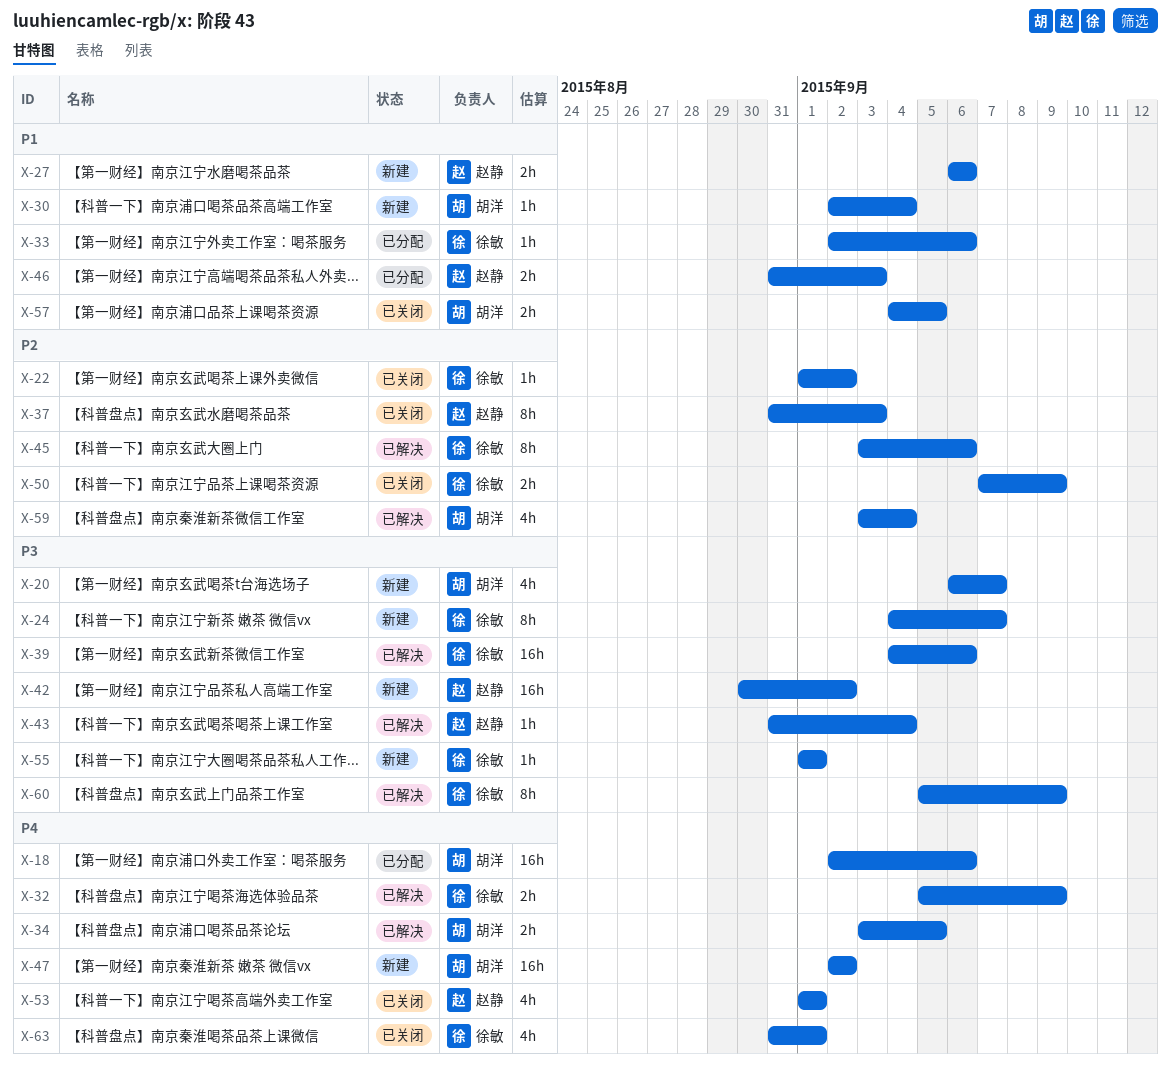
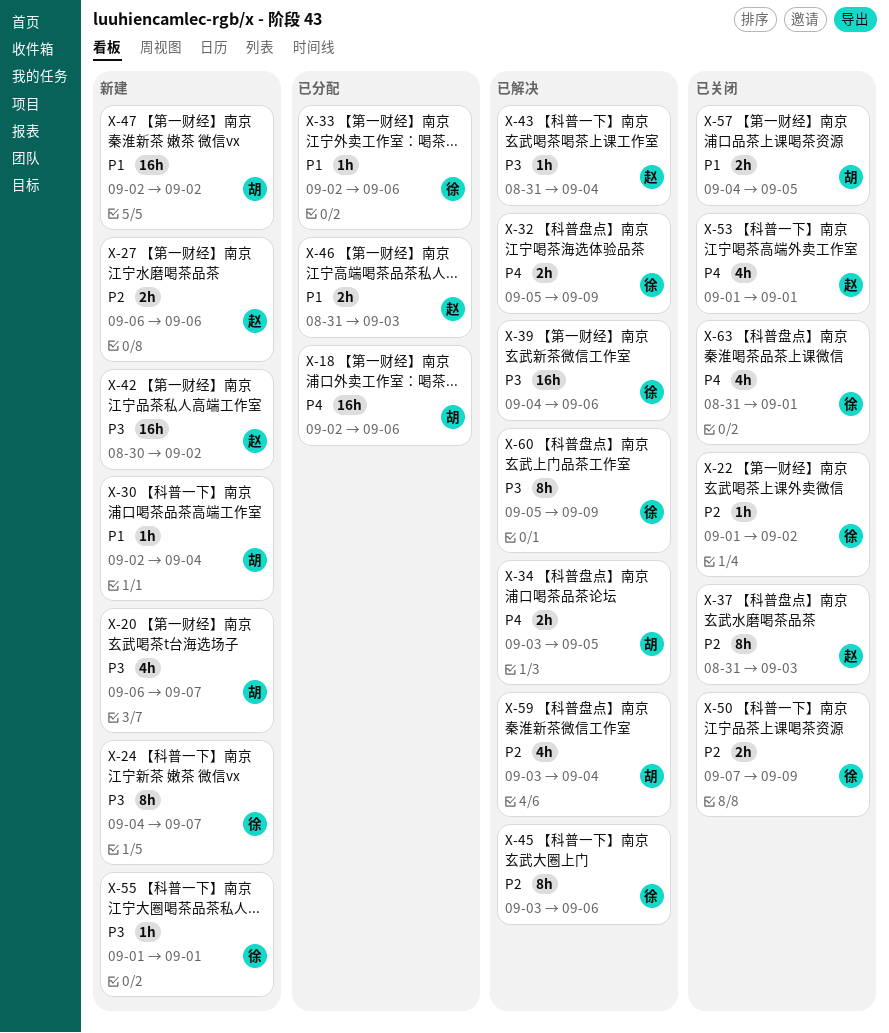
X-27, priority: P1 -> P2
X-47, priority: P4 -> P1

